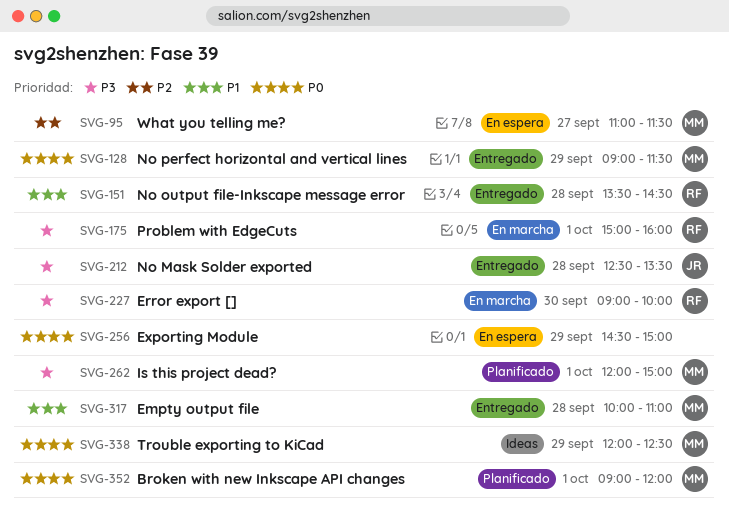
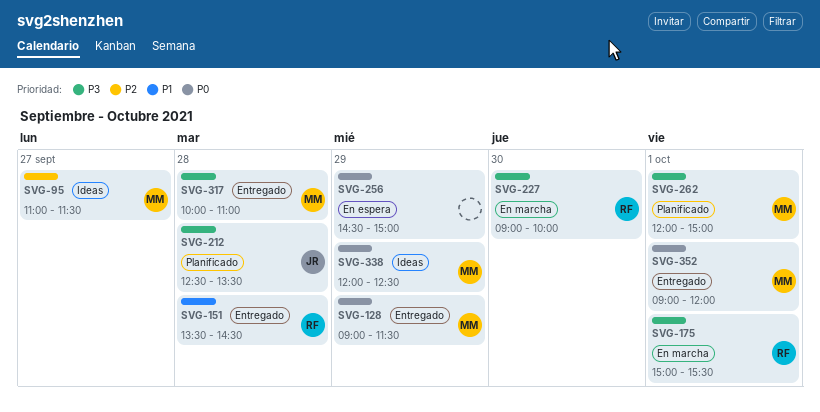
SVG-95, status: En espera -> Ideas
SVG-175, ends: 16:00 -> 15:30
SVG-212, status: Entregado -> Planificado
SVG-317, priority: P1 -> P3
SVG-352, status: Planificado -> Entregado

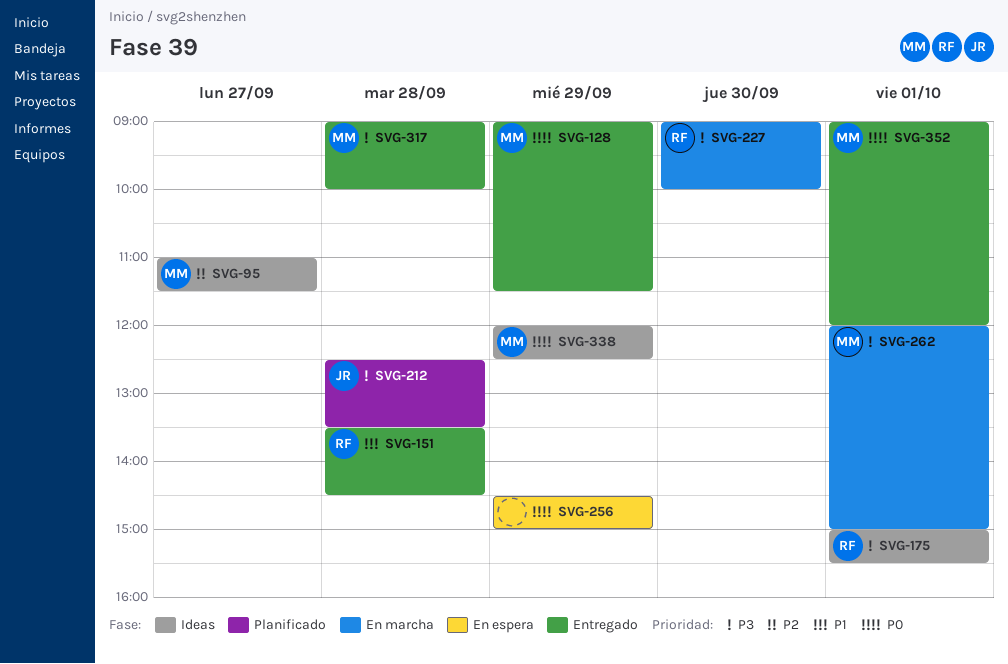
SVG-175, status: En marcha -> Ideas
SVG-262, status: Planificado -> En marcha
SVG-317, begins: 10:00 -> 09:00
SVG-317, ends: 11:00 -> 10:00

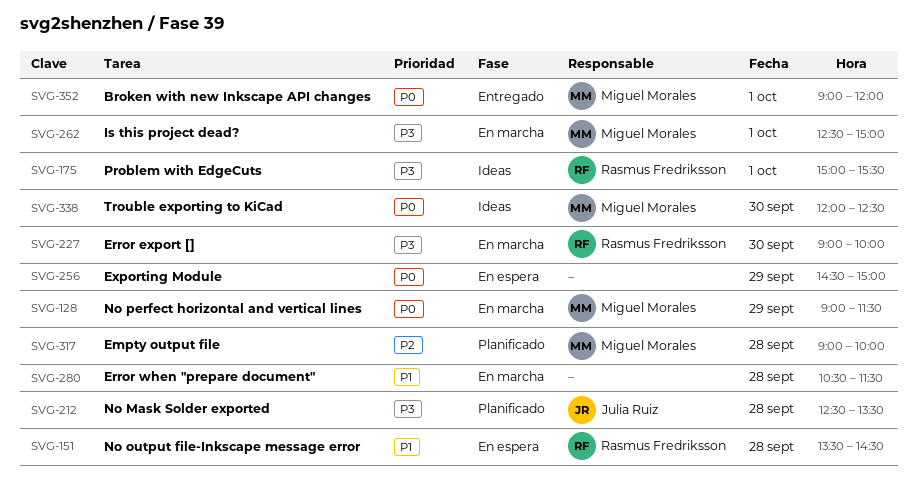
SVG-95: present -> none
SVG-128, status: Entregado -> En marcha
SVG-151, status: Entregado -> En espera
SVG-262, begins: 12:00 -> 12:30
SVG-280: none -> present
SVG-317, status: Entregado -> Planificado
SVG-317, priority: P3 -> P2
SVG-338, day: Sep 29 -> Sep 30

